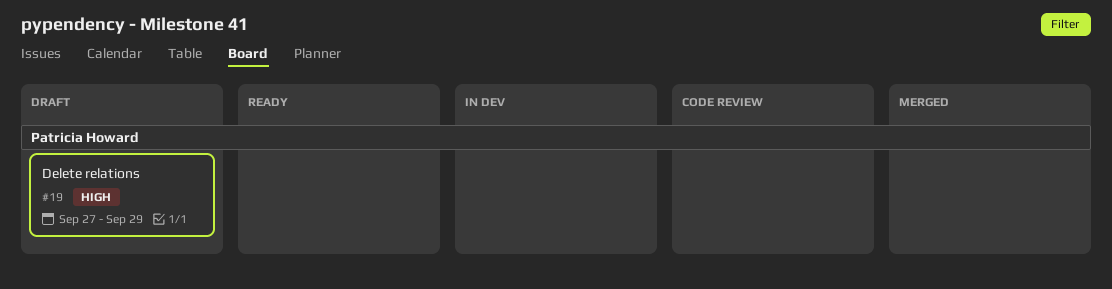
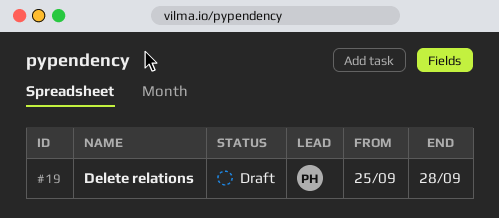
#19, start: Sep 27 -> Sep 25
#19, due: Sep 29 -> Sep 28

